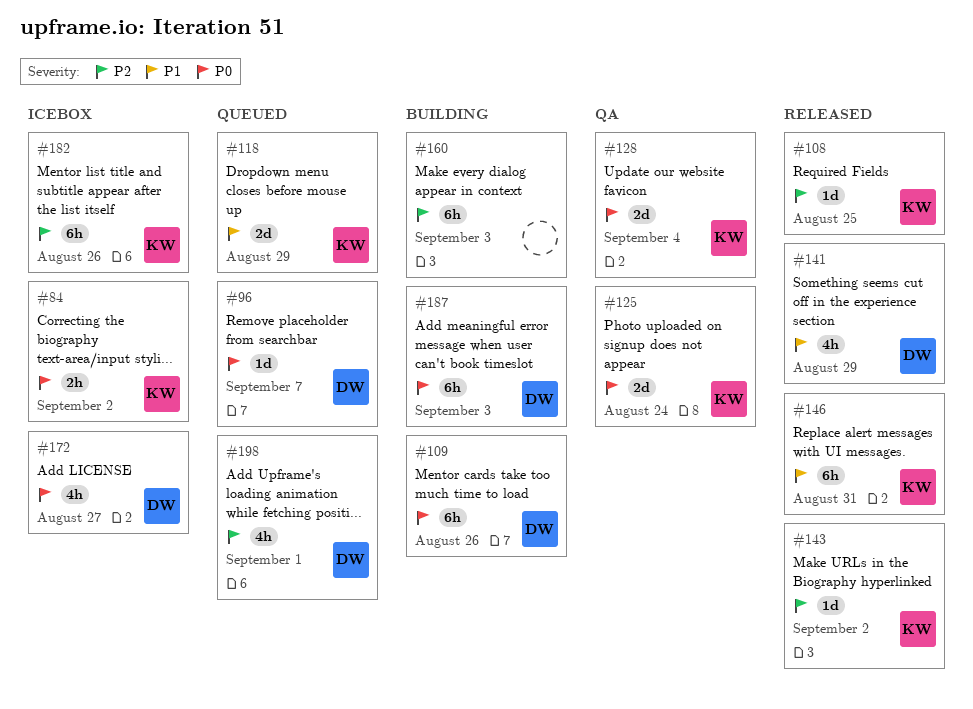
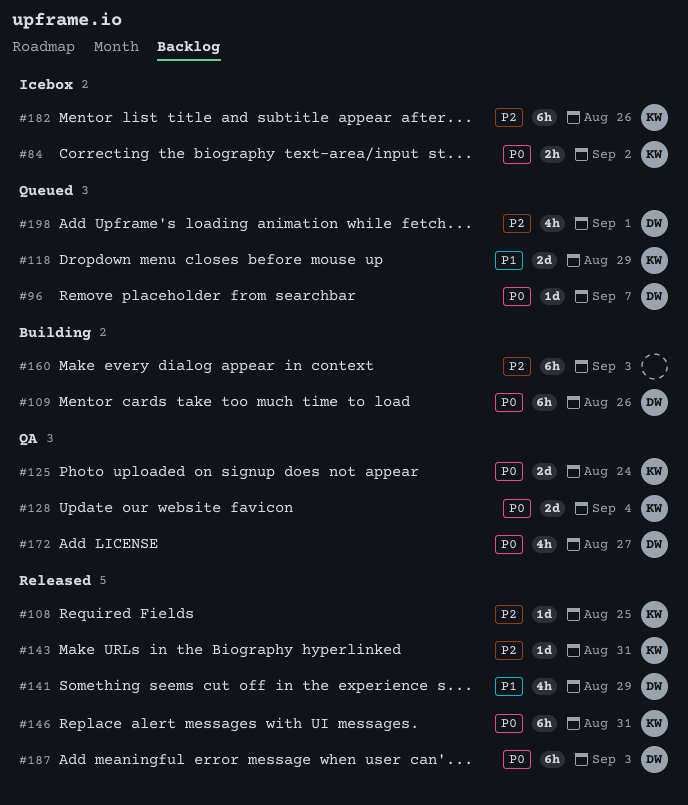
#143, due: Sep 2 -> Aug 31
#146, priority: P1 -> P0
#172, status: Icebox -> QA
#187, status: Building -> Released

